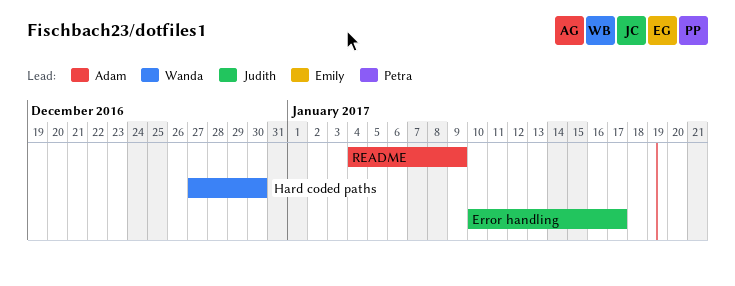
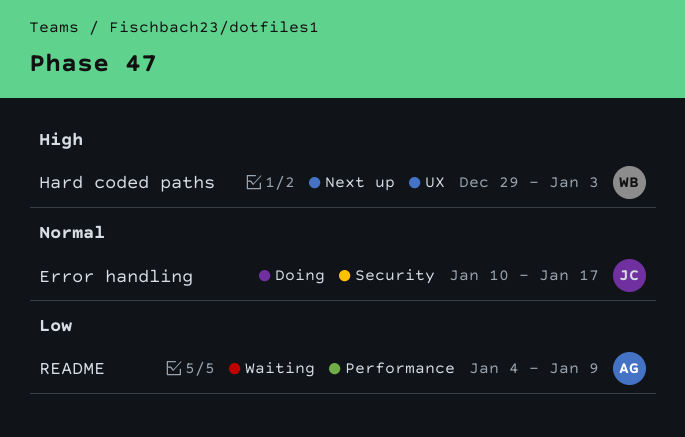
Hard coded paths, start: Dec 27 -> Dec 29
Hard coded paths, due: Dec 30 -> Jan 3

